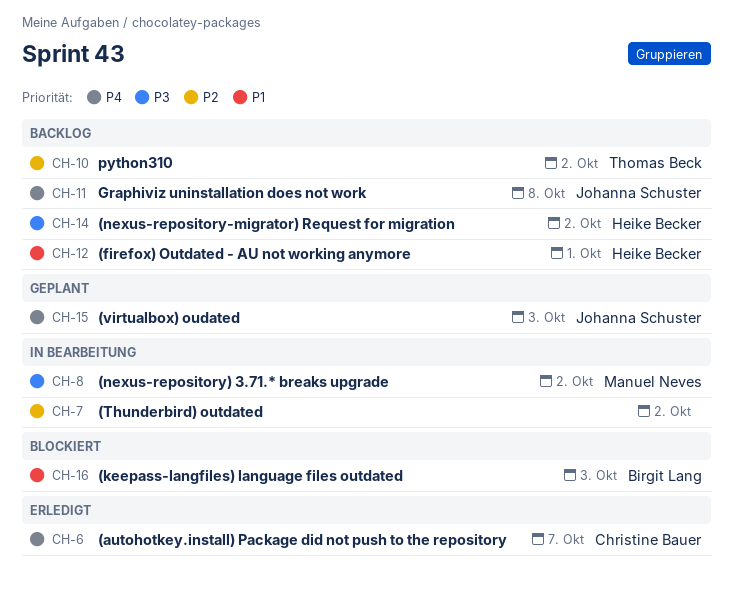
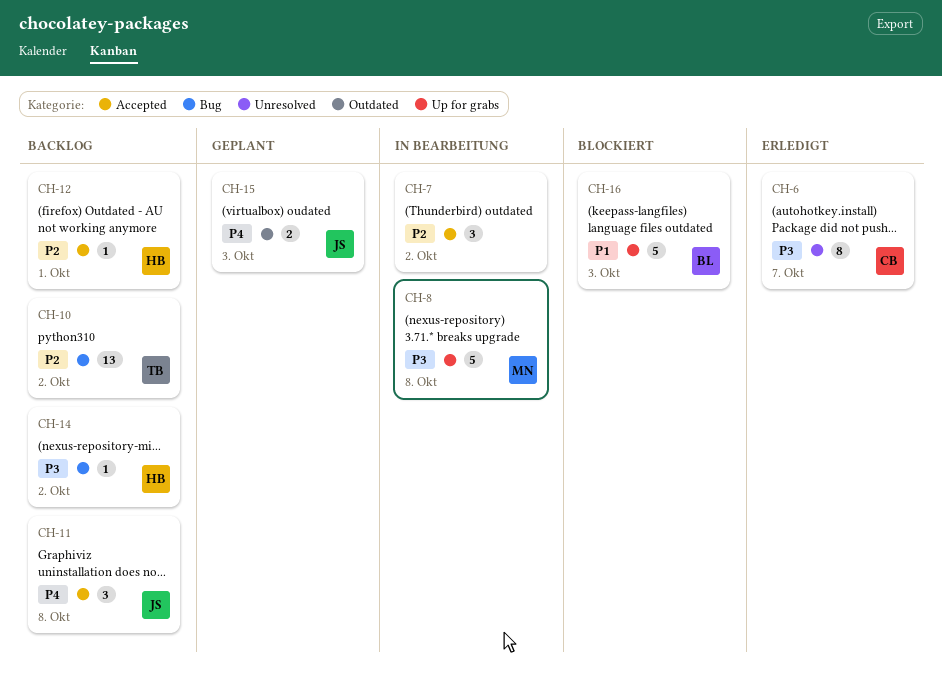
CH-6, priority: P4 -> P3
CH-8, due: Oct 2 -> Oct 8
CH-12, priority: P1 -> P2

